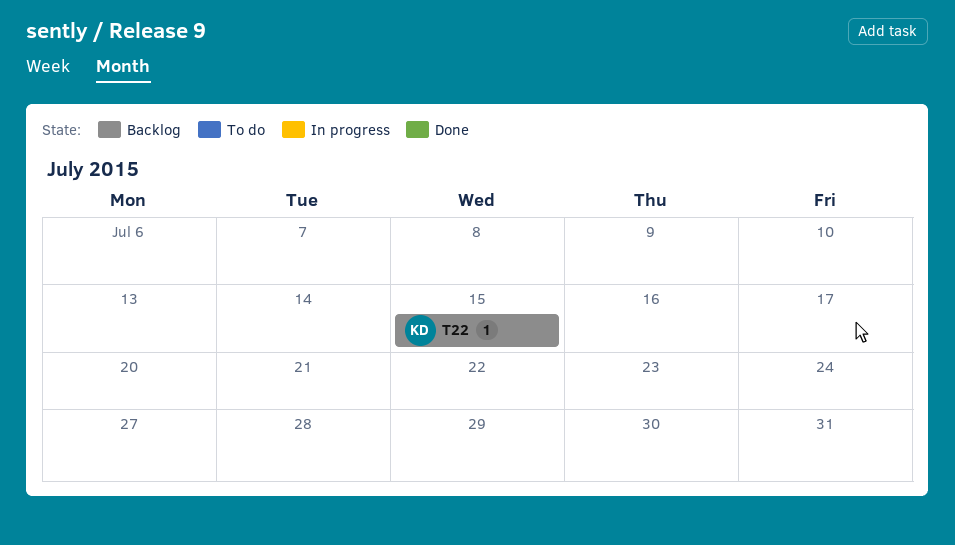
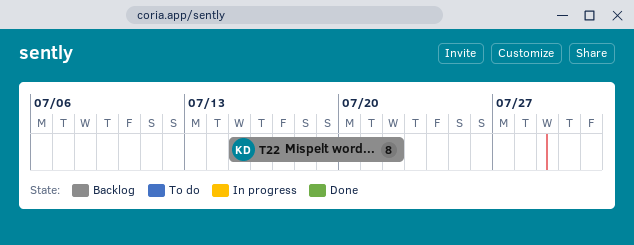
T22, estimate: 1 -> 8
T22, due: Jul 15 -> Jul 22

